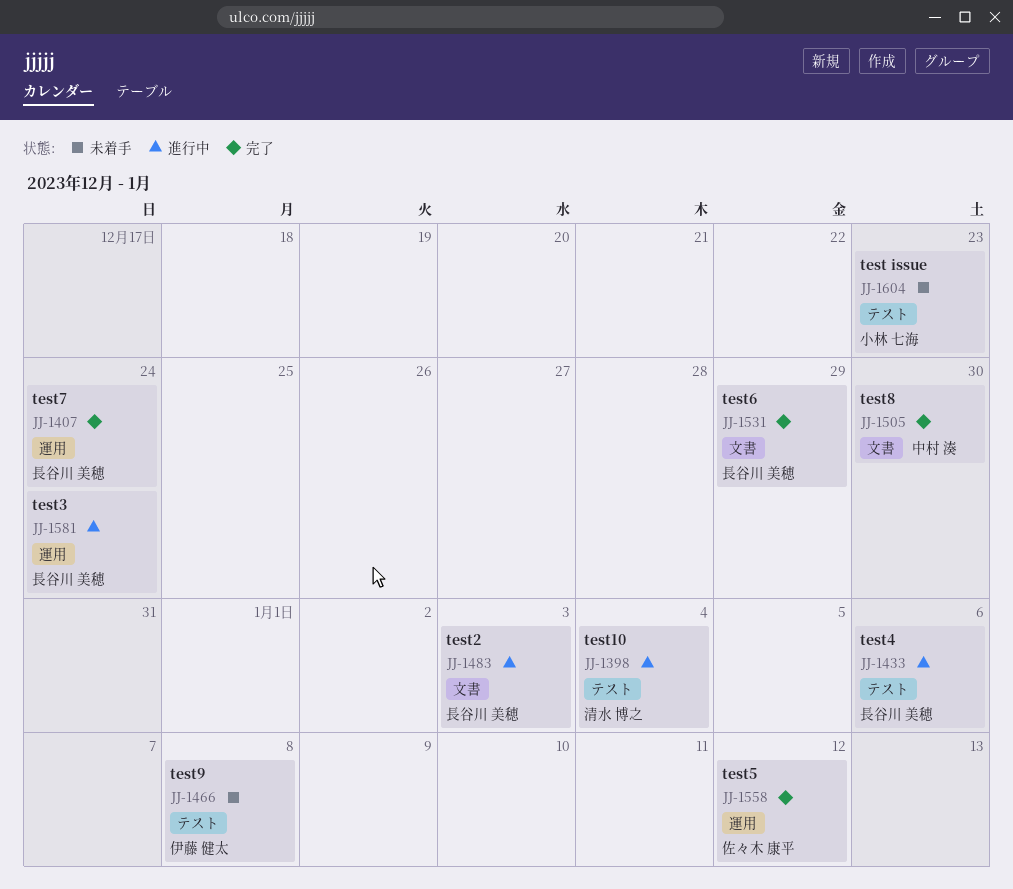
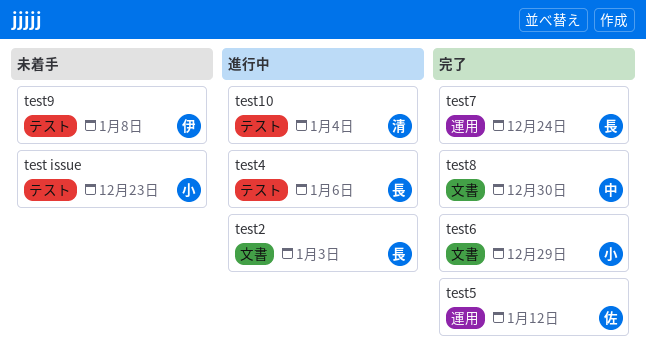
test3: present -> none
test6, owner: 長谷川 美穂 -> 小林 七海

